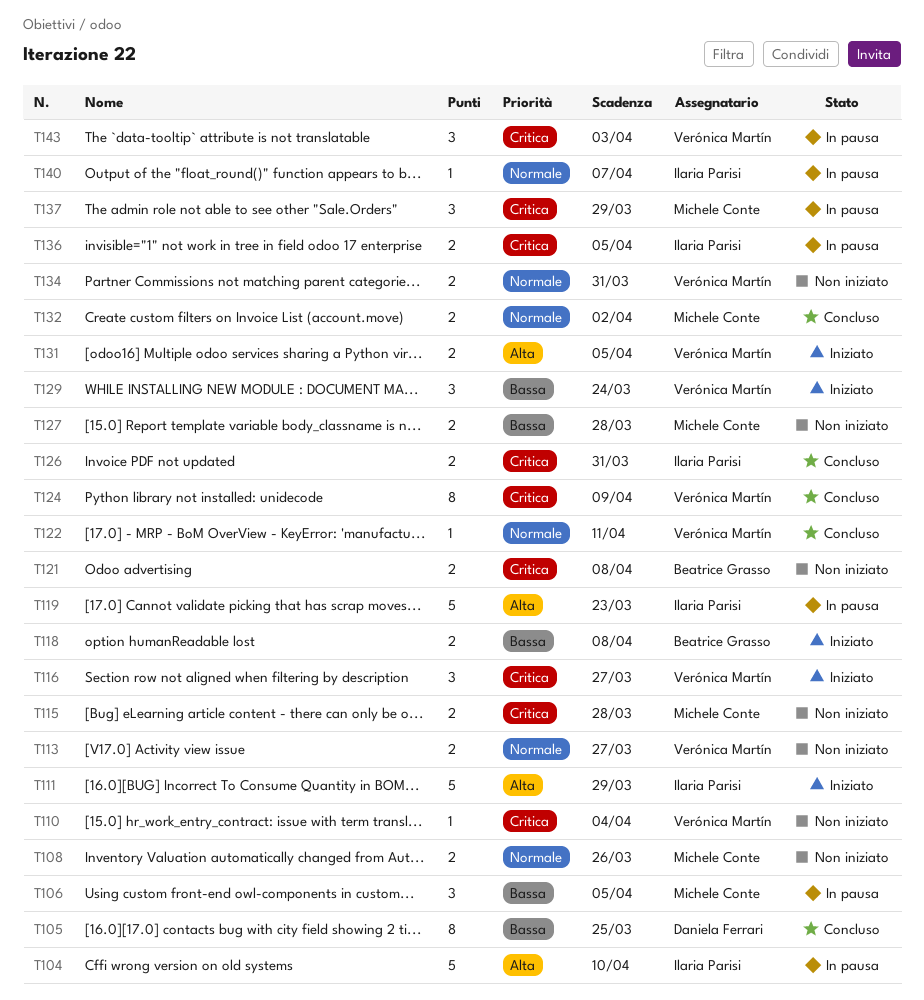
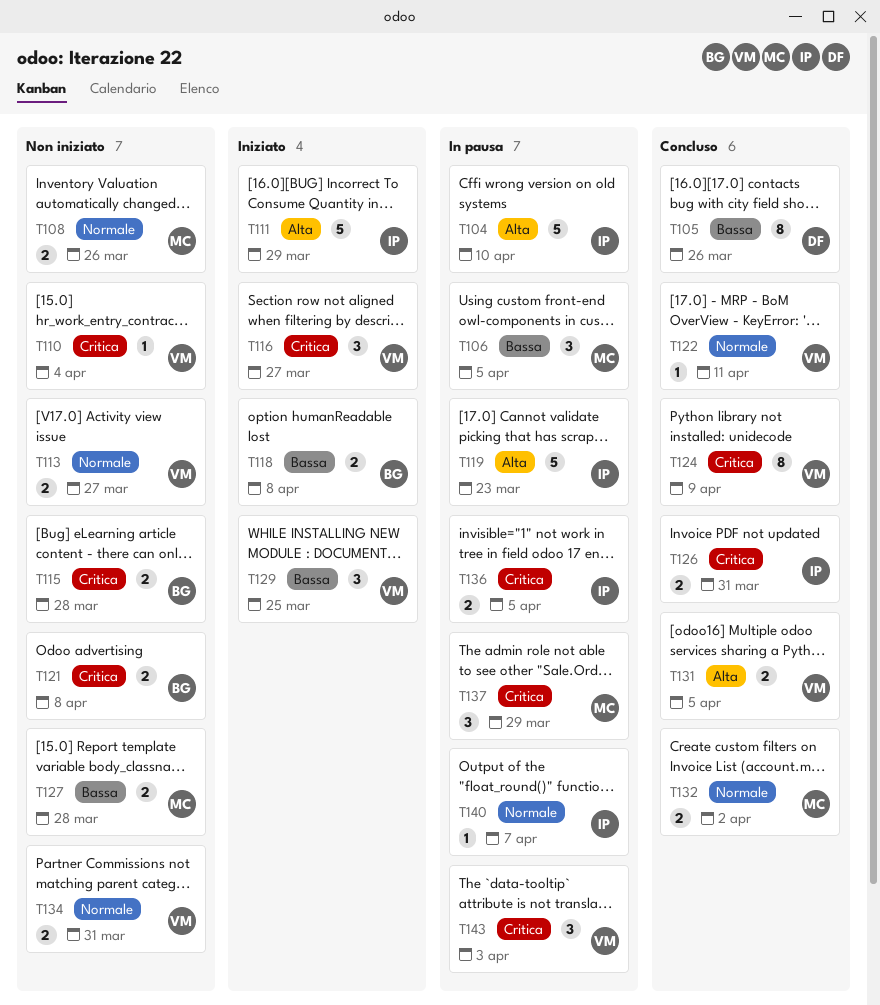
T105, due: Mar 25 -> Mar 26
T115, owner: Michele Conte -> Beatrice Grasso
T129, due: Mar 24 -> Mar 25
T131, status: Iniziato -> Concluso

